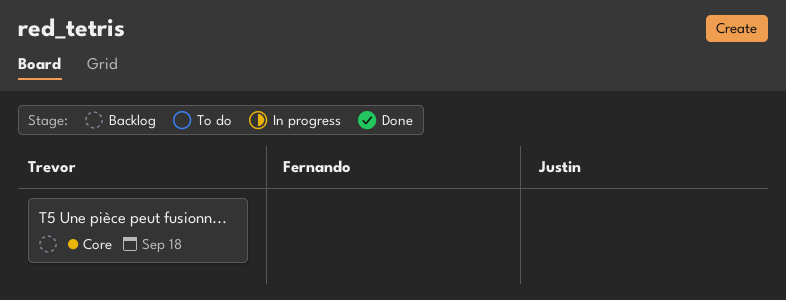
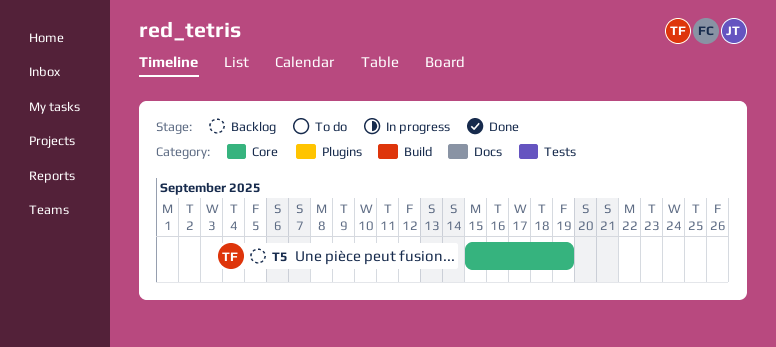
T5, due: Sep 18 -> Sep 19

